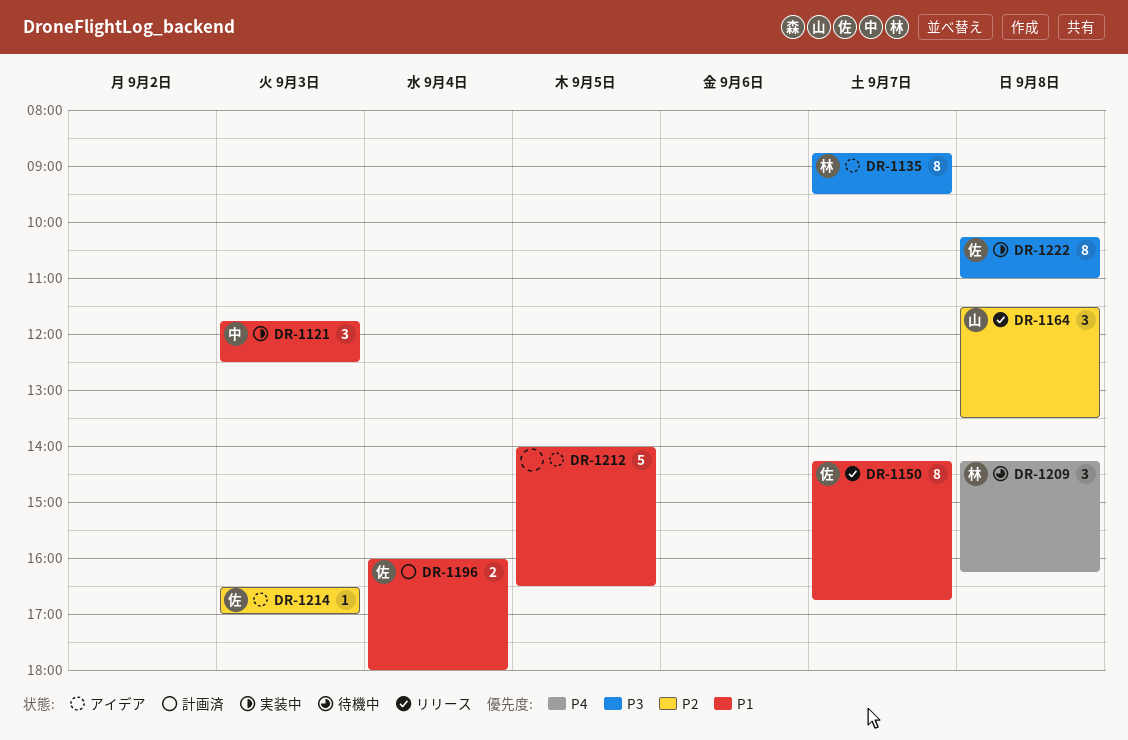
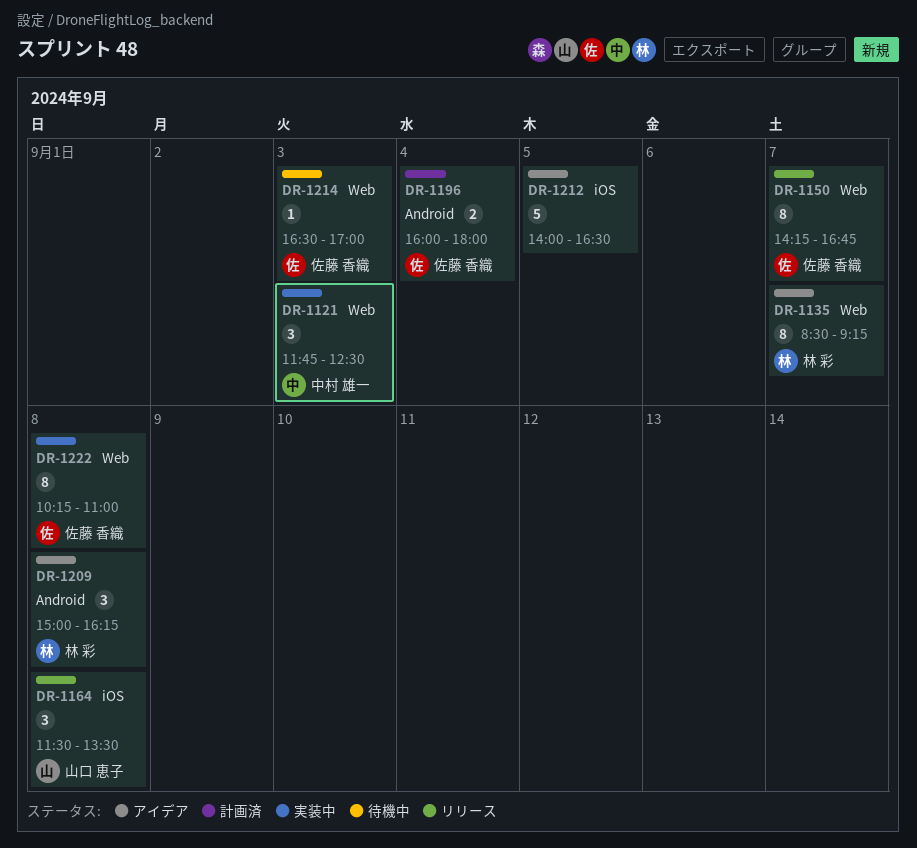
DR-1135, begins: 08:45 -> 08:30
DR-1135, ends: 09:30 -> 09:15
DR-1209, status: 待機中 -> アイデア
DR-1209, begins: 14:15 -> 15:00
DR-1214, status: アイデア -> 待機中

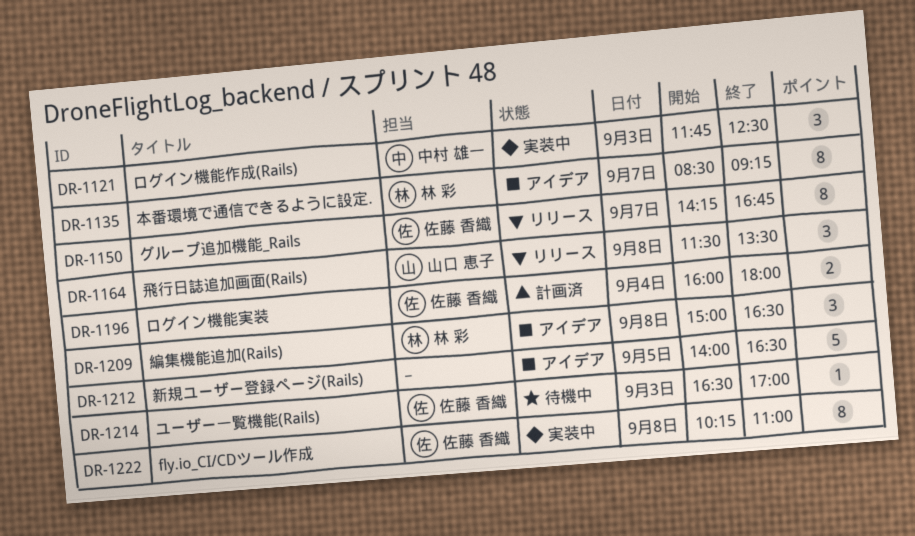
DR-1209, ends: 16:15 -> 16:30

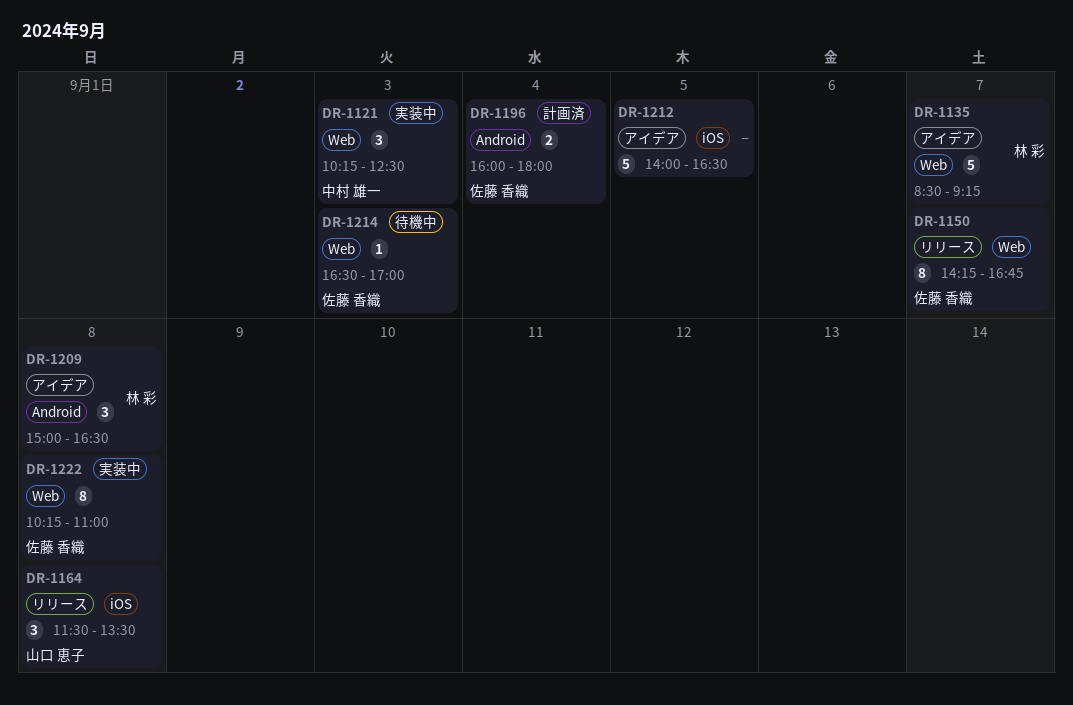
DR-1121, begins: 11:45 -> 10:15
DR-1135, estimate: 8 -> 5

